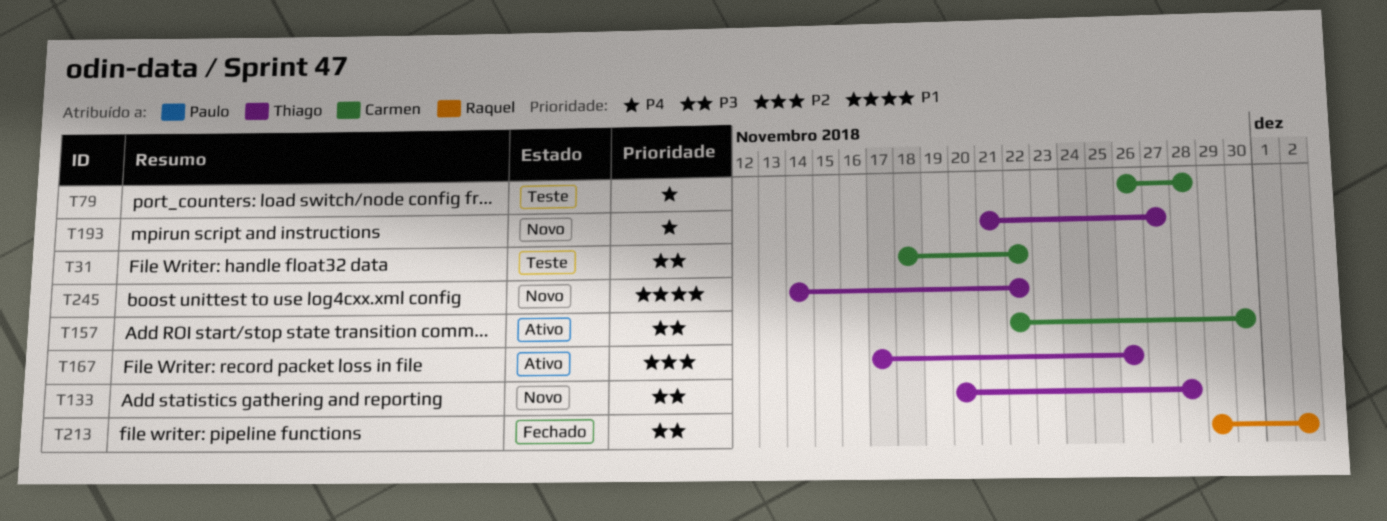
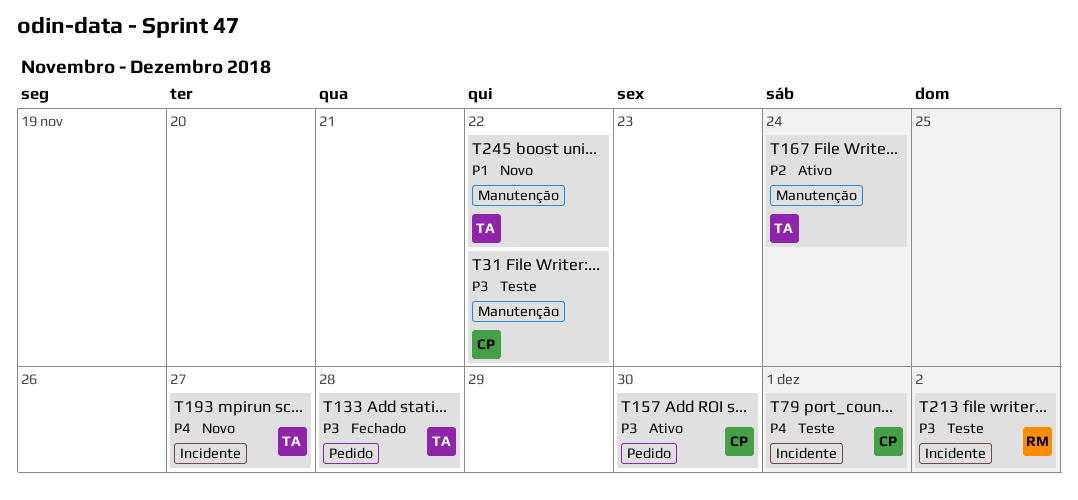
T79, due: Nov 28 -> Dec 1
T133, status: Novo -> Fechado
T167, due: Nov 26 -> Nov 24
T213, status: Fechado -> Teste

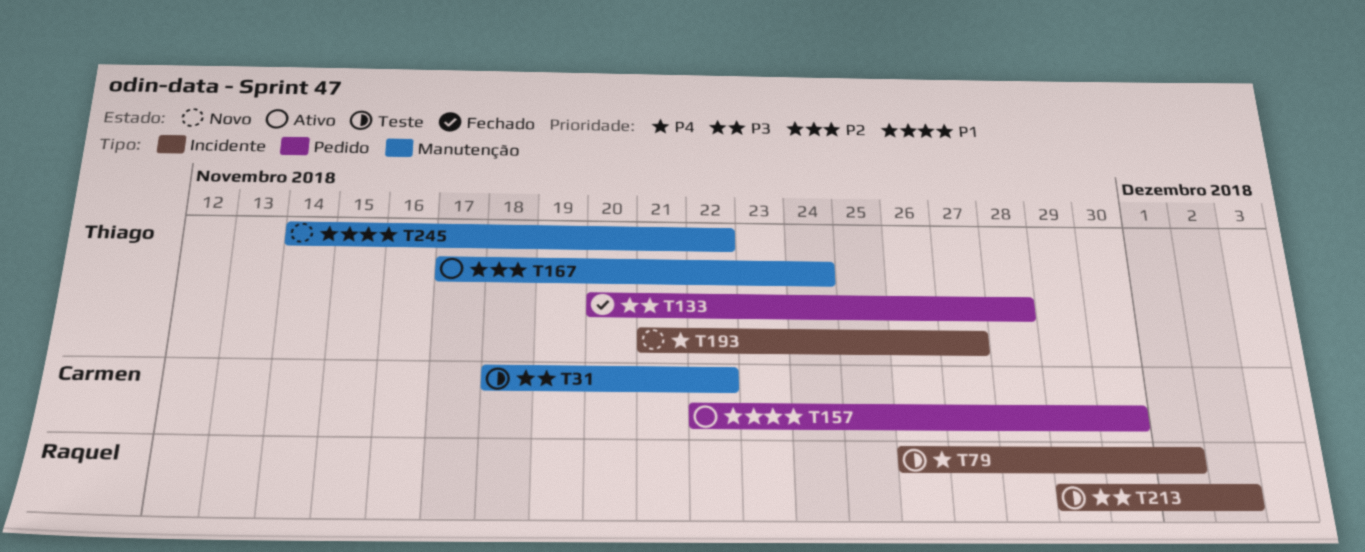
T79, owner: Carmen -> Raquel
T157, priority: P3 -> P1

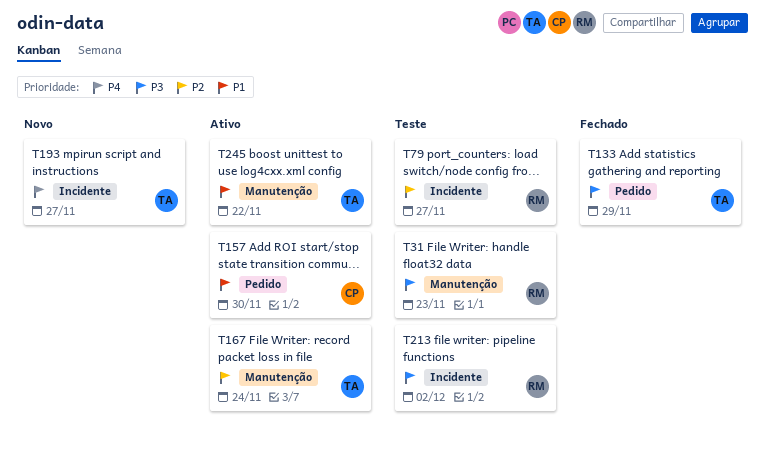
T31, owner: Carmen -> Raquel
T31, due: Nov 22 -> Nov 23
T79, priority: P4 -> P2
T79, due: Dec 1 -> Nov 27
T133, due: Nov 28 -> Nov 29
T245, status: Novo -> Ativo

